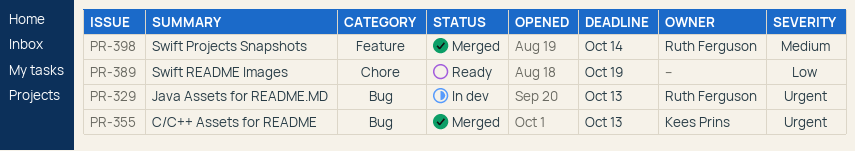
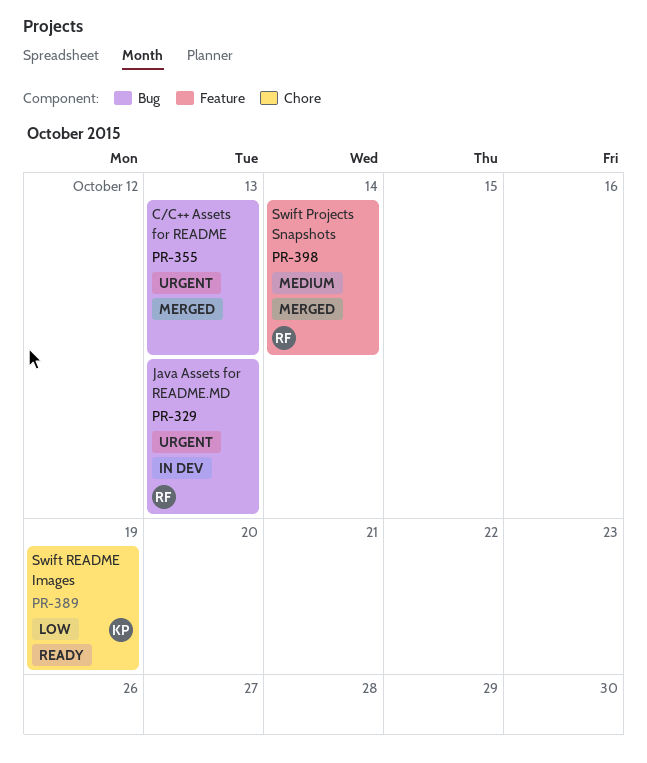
PR-355, owner: Kees Prins -> none
PR-389, owner: none -> Kees Prins

